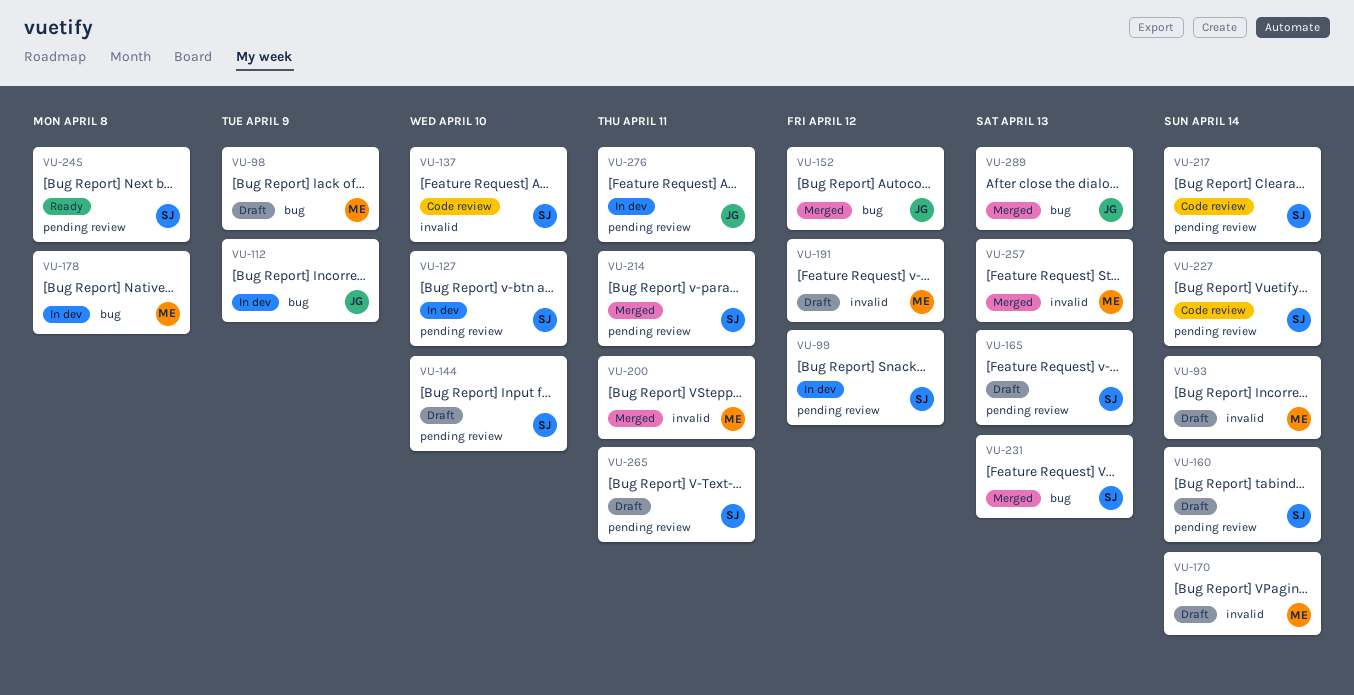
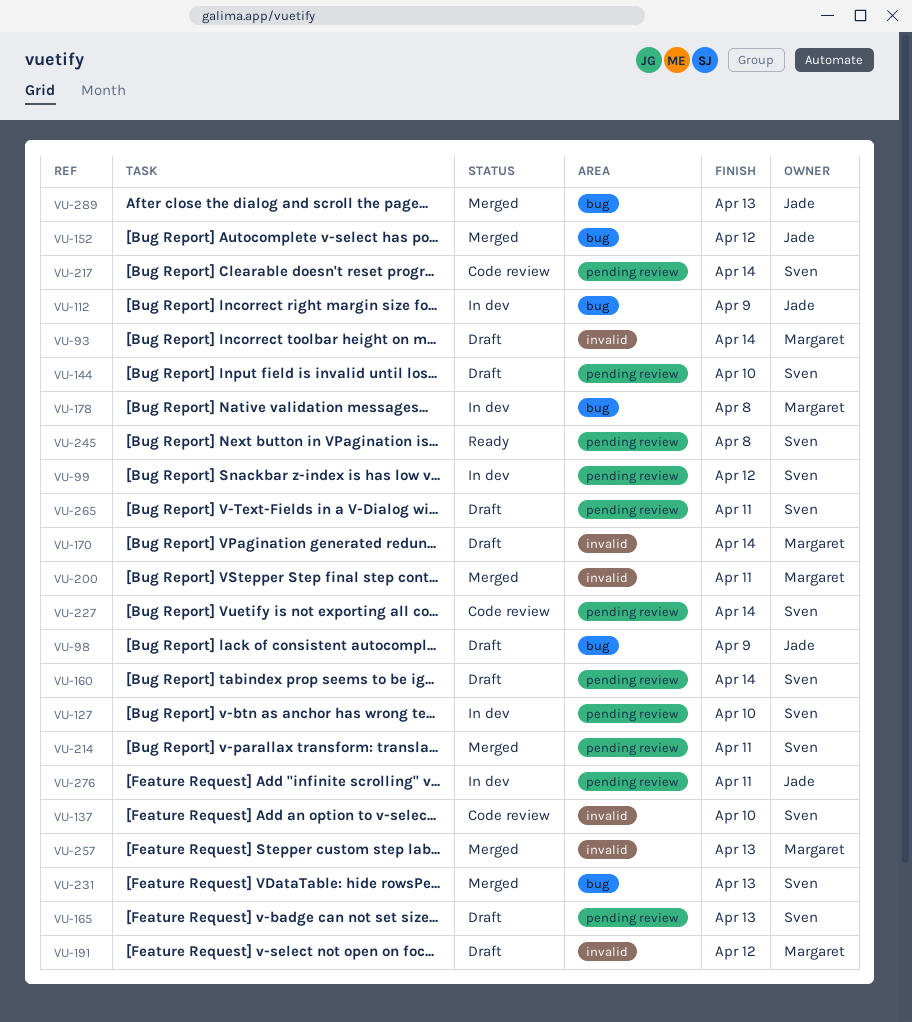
VU-98, owner: Margaret -> Jade

